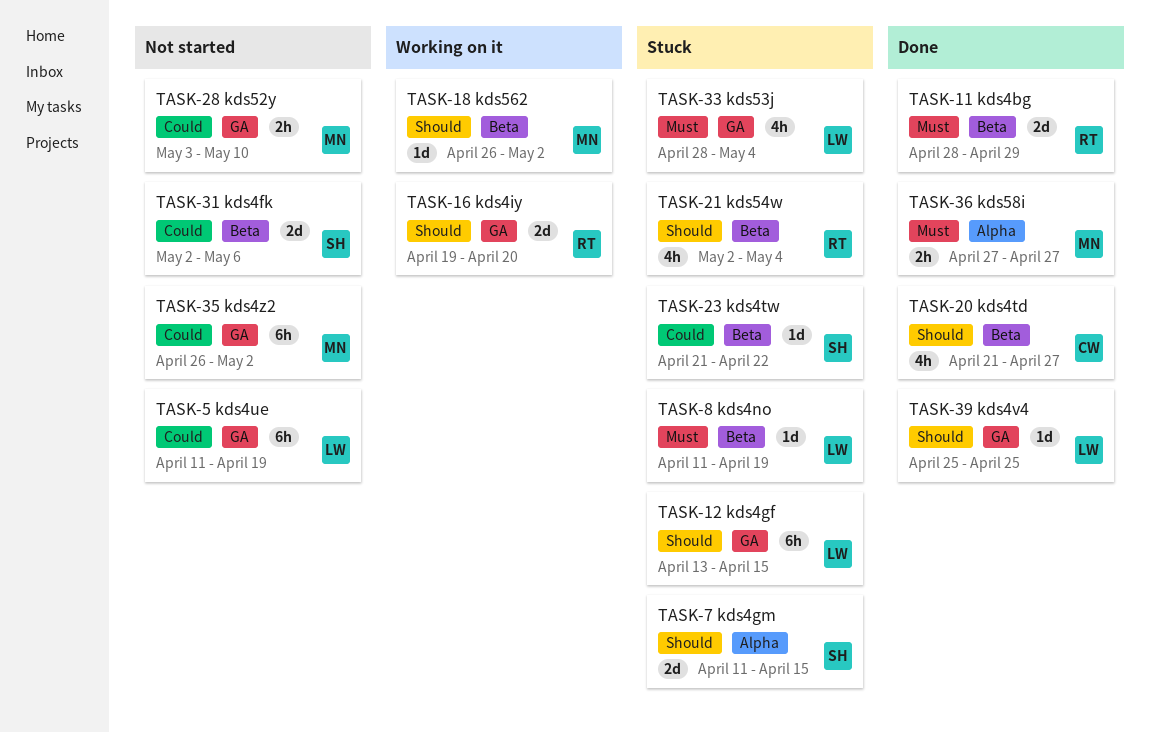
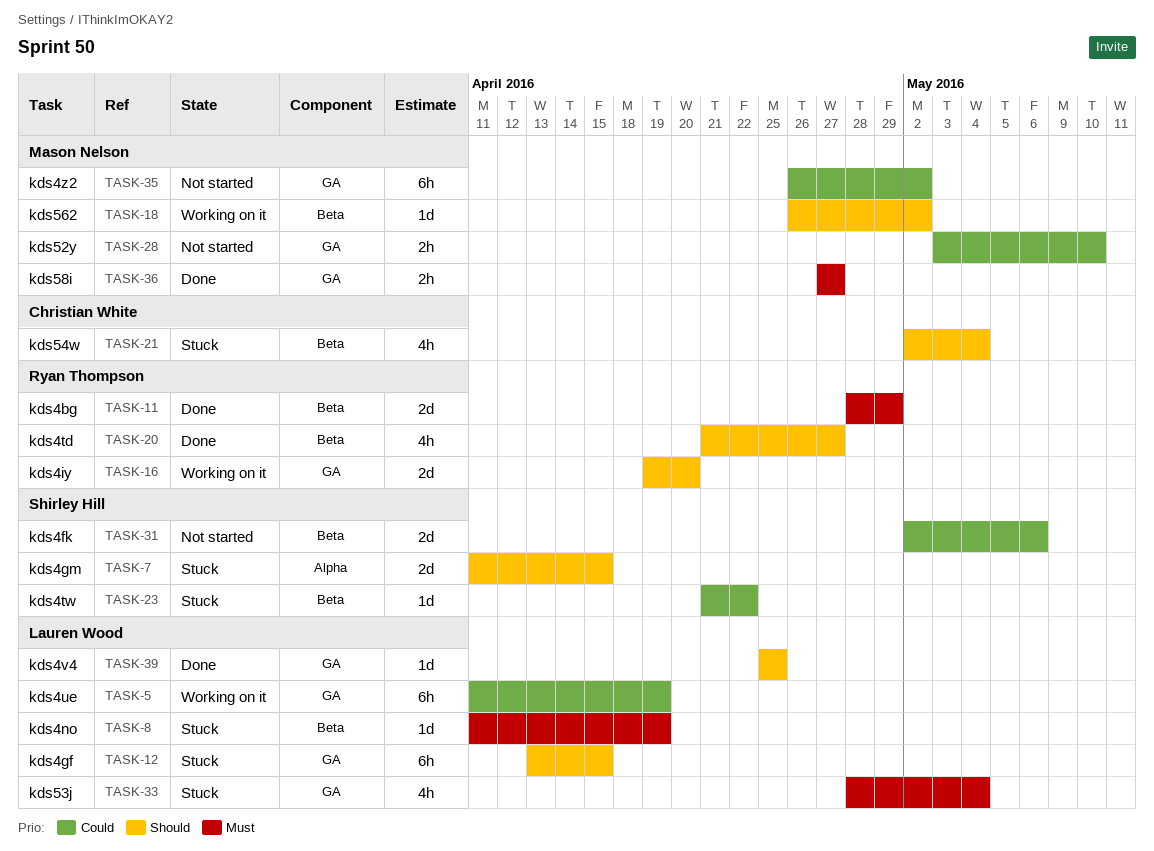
TASK-5, status: Not started -> Working on it
TASK-20, owner: Christian White -> Ryan Thompson
TASK-21, owner: Ryan Thompson -> Christian White
TASK-36, label: Alpha -> GA

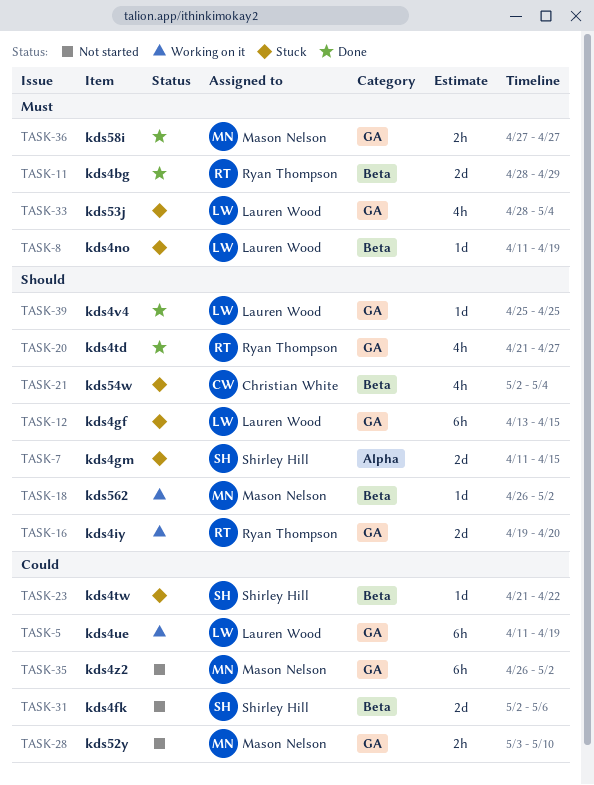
TASK-20, label: Beta -> GA

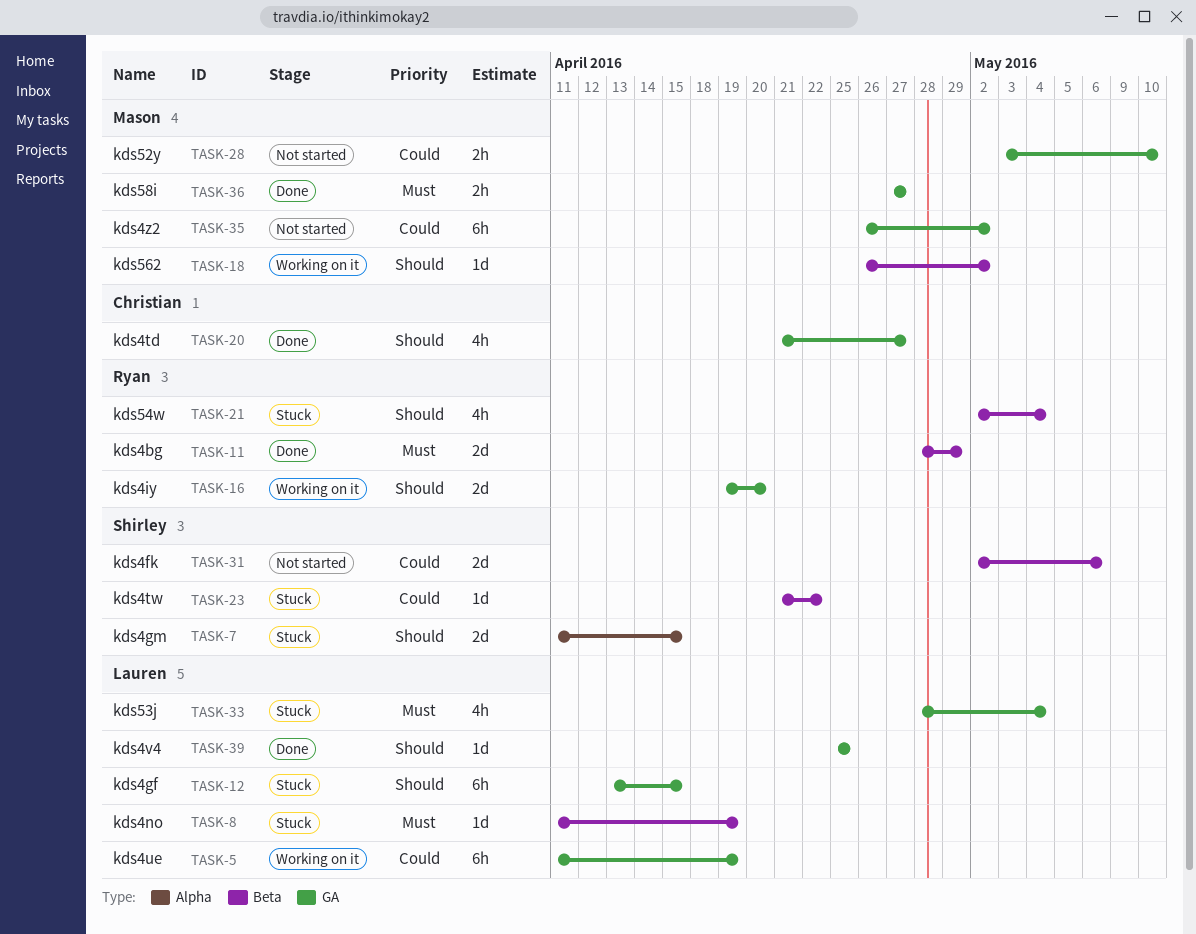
TASK-20, owner: Ryan Thompson -> Christian White
TASK-21, owner: Christian White -> Ryan Thompson

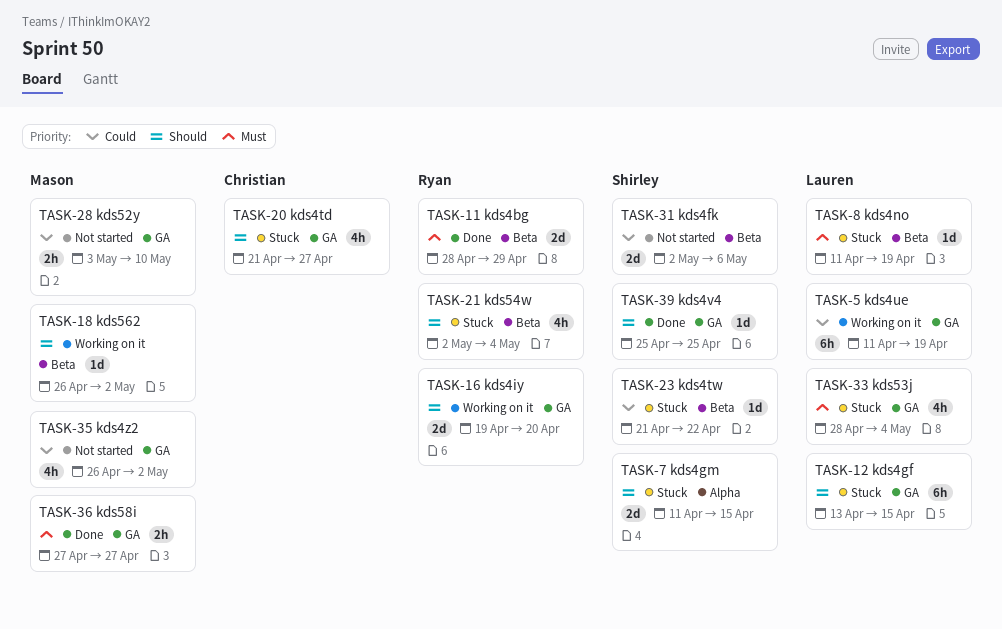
TASK-20, status: Done -> Stuck
TASK-35, estimate: 6h -> 4h
TASK-39, owner: Lauren -> Shirley

